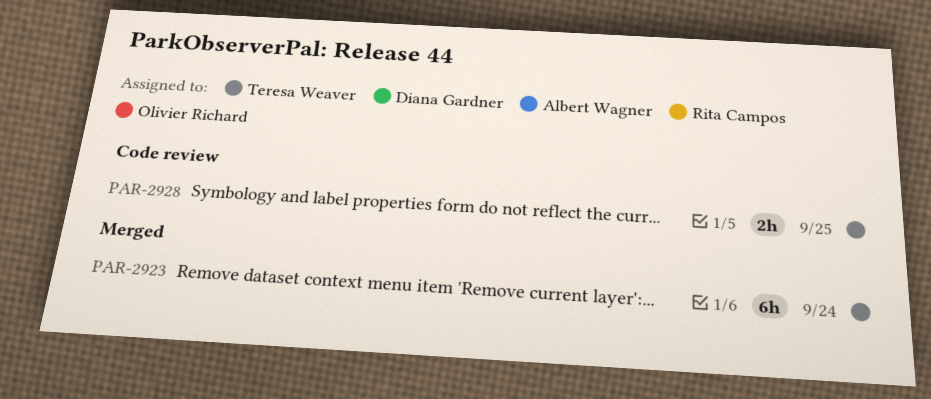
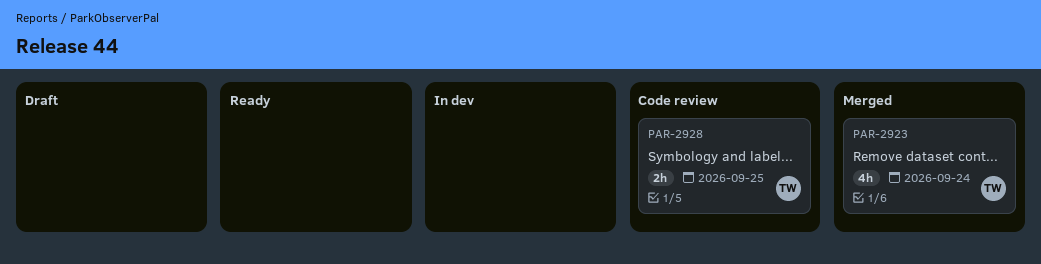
PAR-2923, estimate: 6h -> 4h

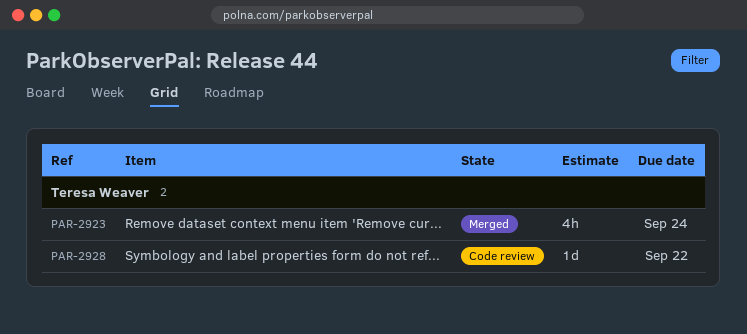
PAR-2928, estimate: 2h -> 1d
PAR-2928, due: Sep 25 -> Sep 22

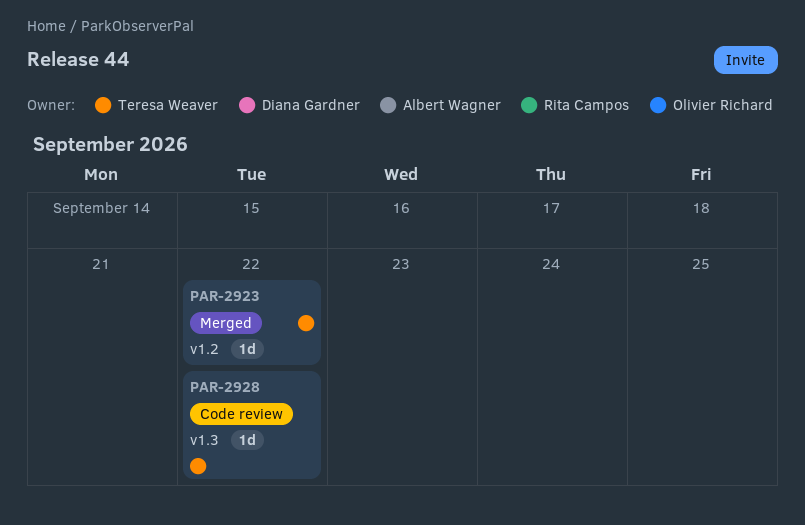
PAR-2923, estimate: 4h -> 1d
PAR-2923, due: Sep 24 -> Sep 22

